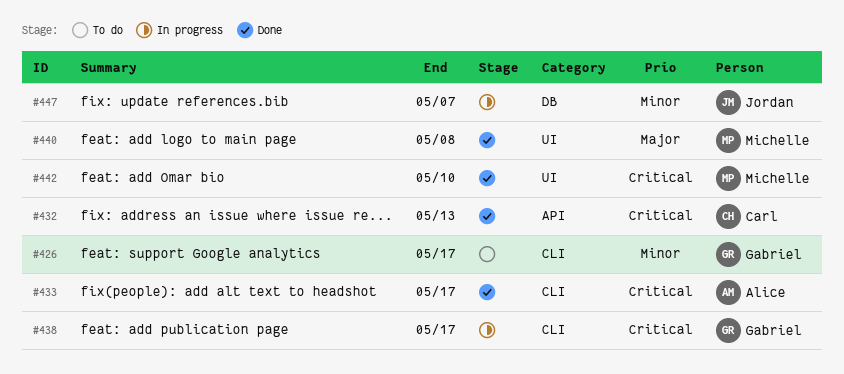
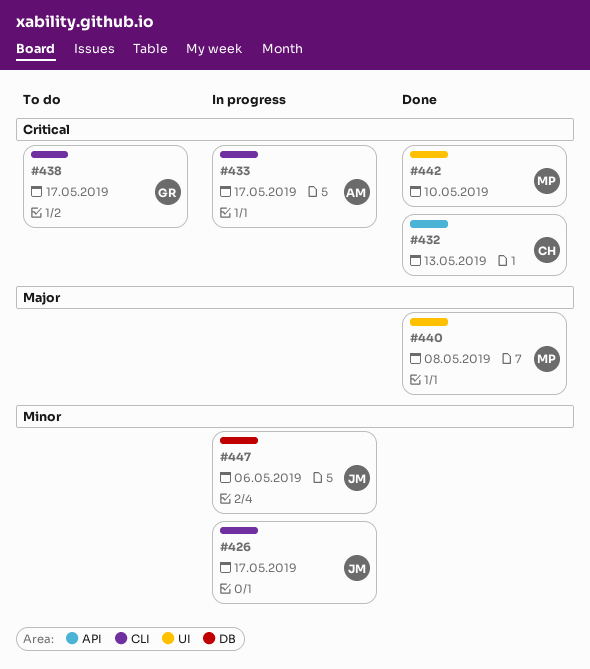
#426, status: To do -> In progress
#426, owner: Gabriel -> Jordan
#433, status: Done -> In progress
#438, status: In progress -> To do
#447, due: May 7 -> May 6

